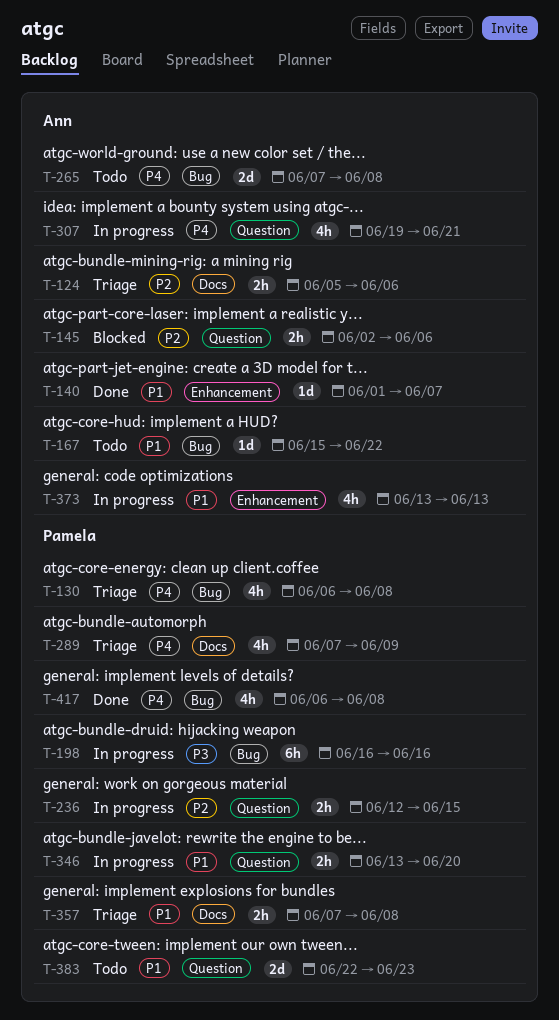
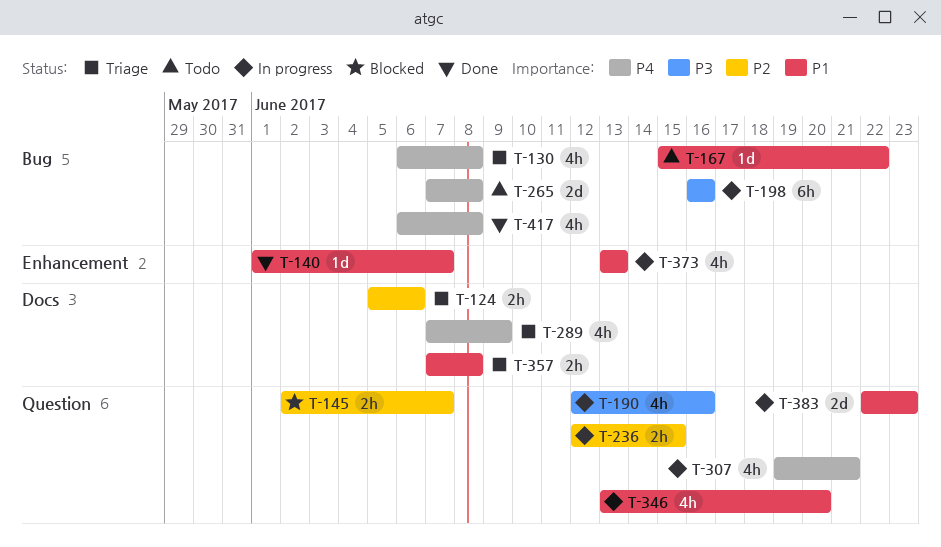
T-145, due: Jun 6 -> Jun 7
T-190: none -> present
T-346, estimate: 2h -> 4h
T-383, status: Todo -> In progress

